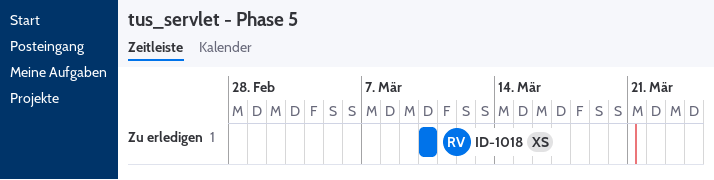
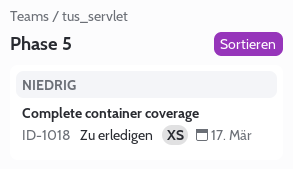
ID-1018, due: Mar 10 -> Mar 17

